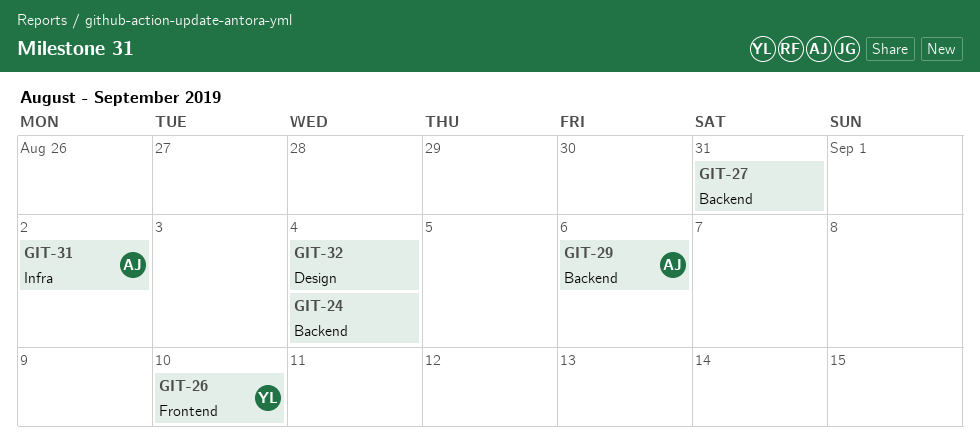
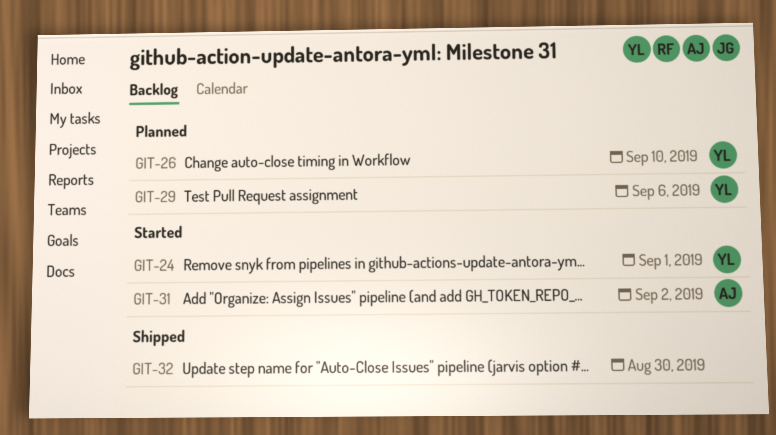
GIT-24, owner: none -> YL
GIT-24, due: Sep 4 -> Sep 1
GIT-27: present -> none
GIT-29, owner: AJ -> YL
GIT-32, due: Sep 4 -> Aug 30

